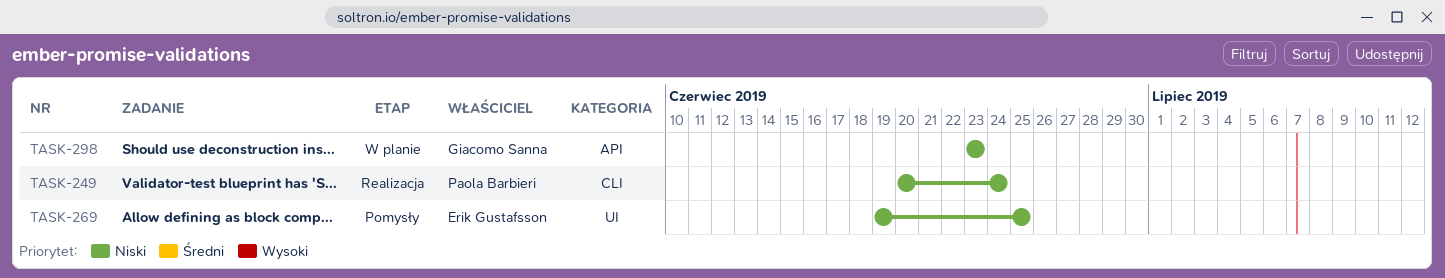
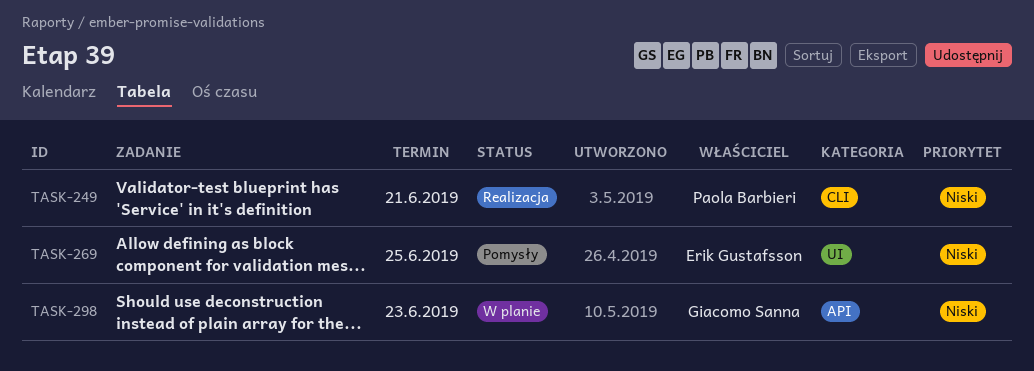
TASK-249, due: Jun 24 -> Jun 21

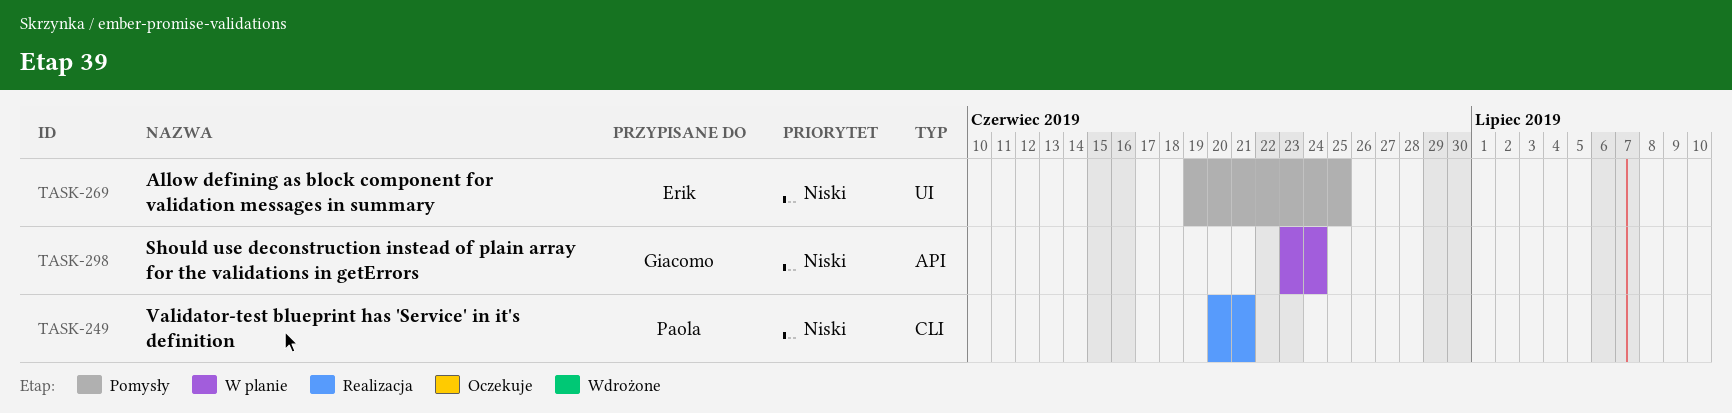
TASK-298, due: Jun 23 -> Jun 24

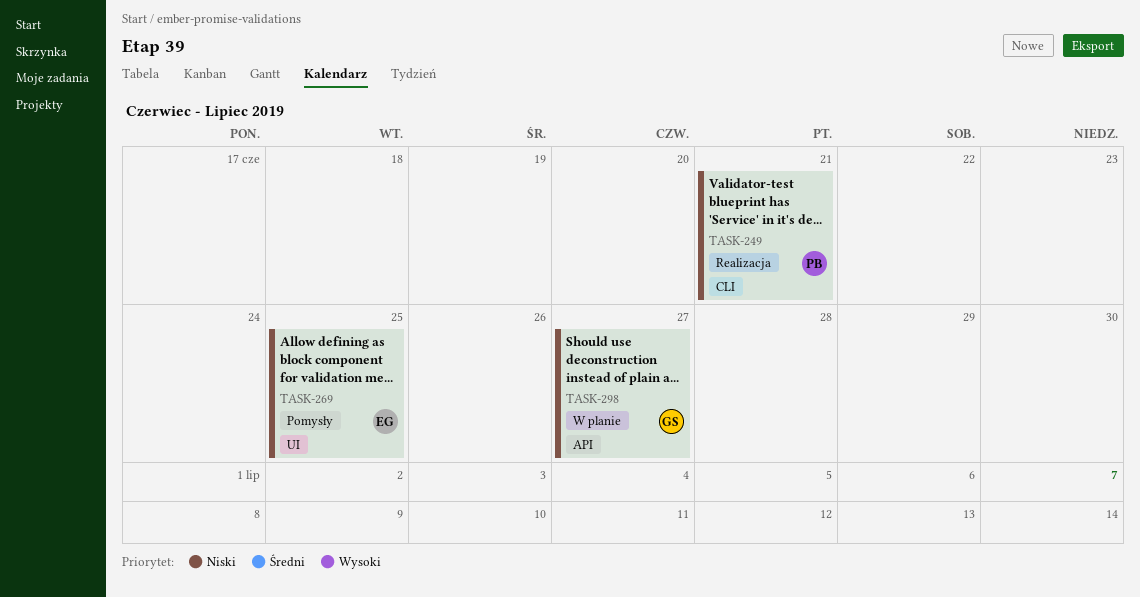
TASK-298, due: Jun 24 -> Jun 27

